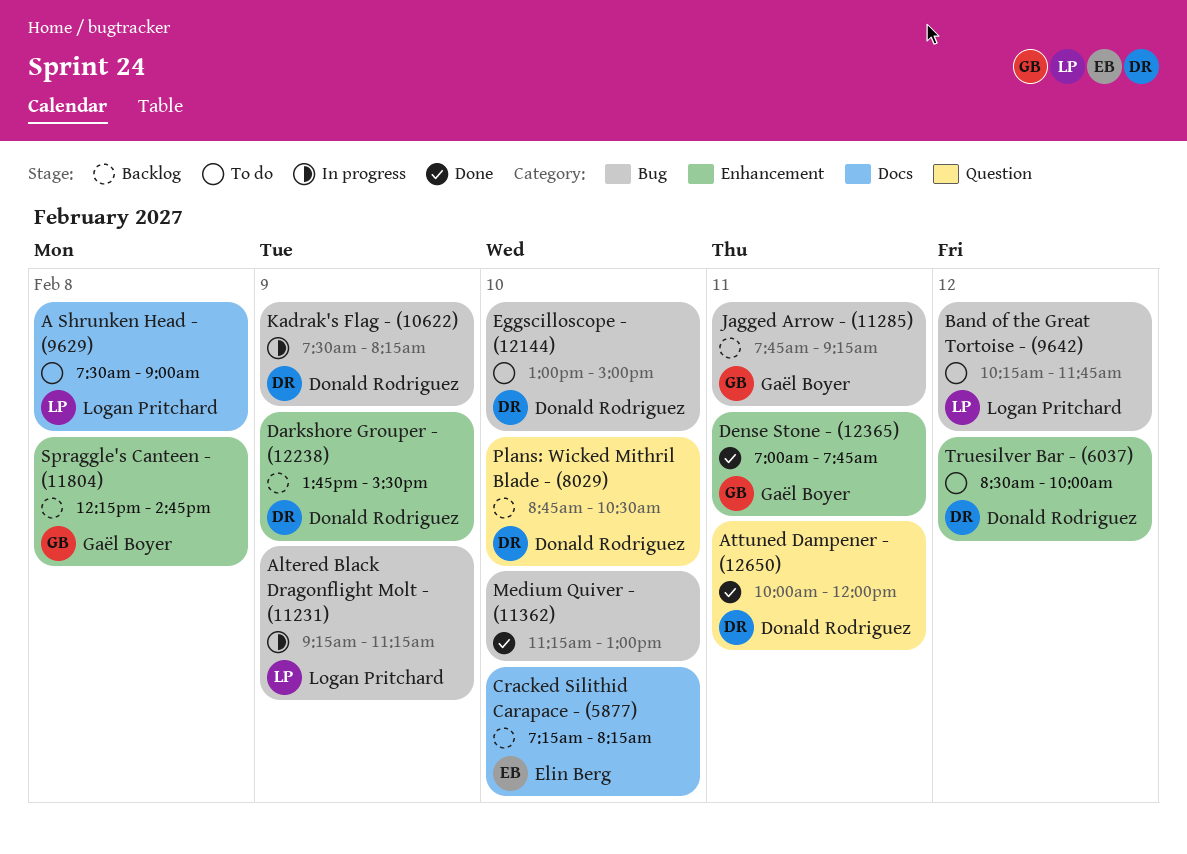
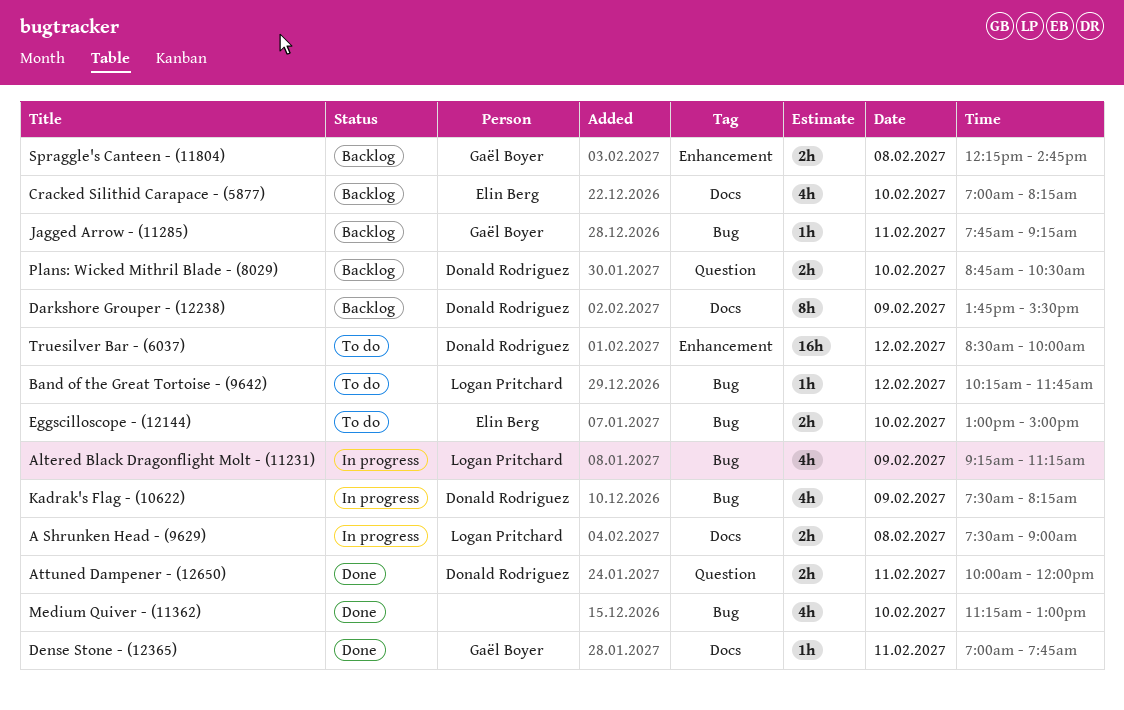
A Shrunken Head - (9629), status: To do -> In progress
Cracked Silithid Carapace - (5877), begins: 07:15 -> 07:00
Darkshore Grouper - (12238), label: Enhancement -> Docs
Dense Stone - (12365), label: Enhancement -> Docs
Eggscilloscope - (12144), owner: Donald Rodriguez -> Elin Berg

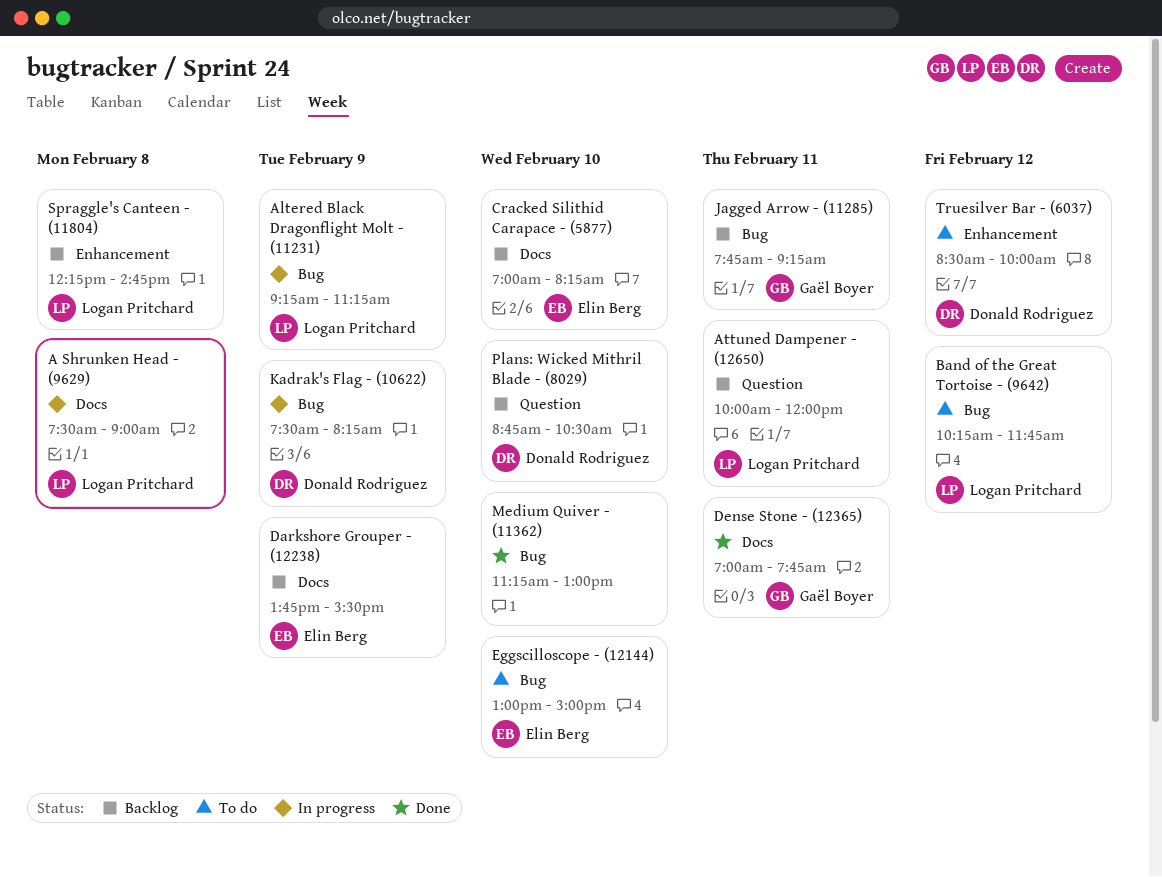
Attuned Dampener - (12650), status: Done -> Backlog
Attuned Dampener - (12650), owner: Donald Rodriguez -> Logan Pritchard
Darkshore Grouper - (12238), owner: Donald Rodriguez -> Elin Berg
Spraggle's Canteen - (11804), owner: Gaël Boyer -> Logan Pritchard

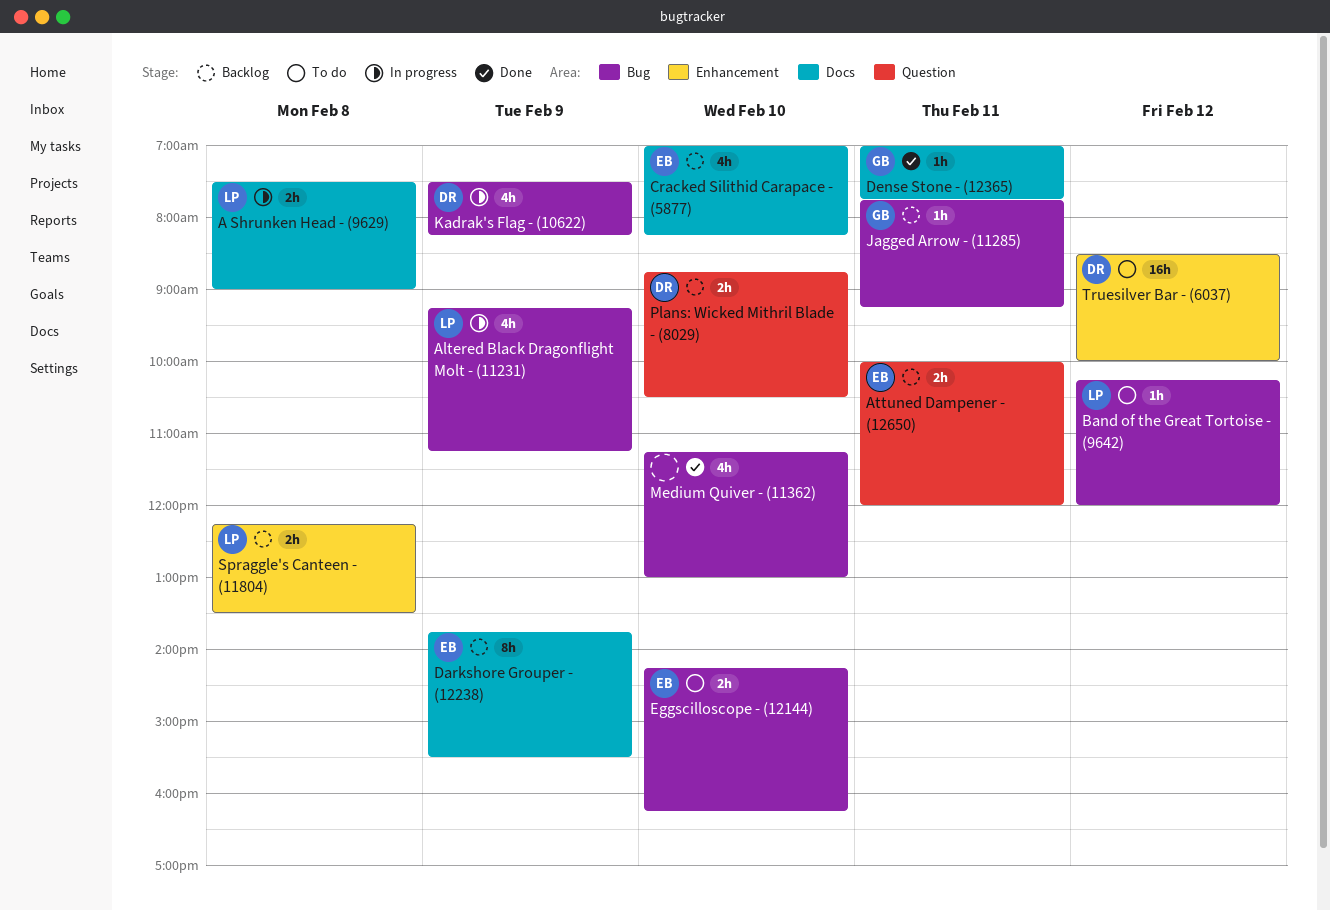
Attuned Dampener - (12650), owner: Logan Pritchard -> Elin Berg
Band of the Great Tortoise - (9642), ends: 11:45 -> 12:00
Eggscilloscope - (12144), begins: 13:00 -> 14:15
Eggscilloscope - (12144), ends: 15:00 -> 16:15
Spraggle's Canteen - (11804), ends: 14:45 -> 13:30

